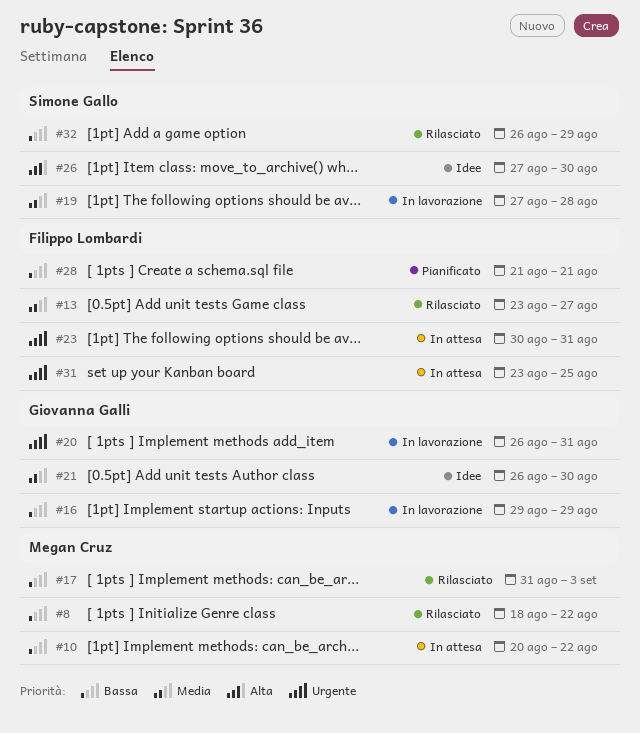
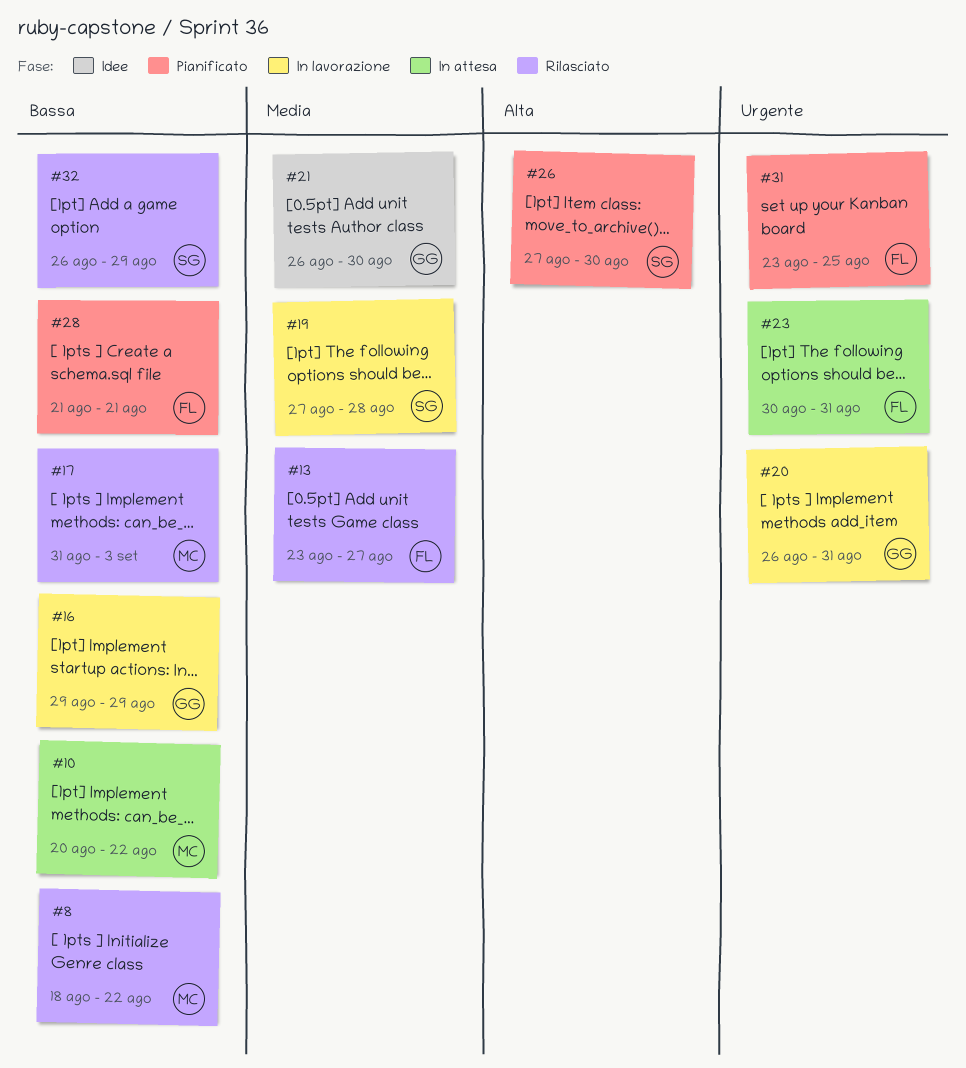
#26, status: Idee -> Pianificato
#31, status: In attesa -> Pianificato

